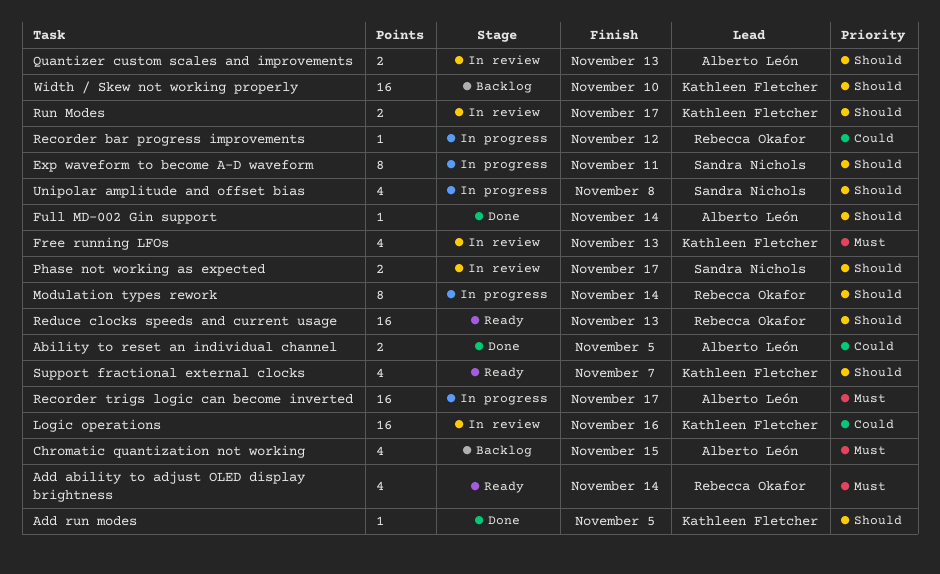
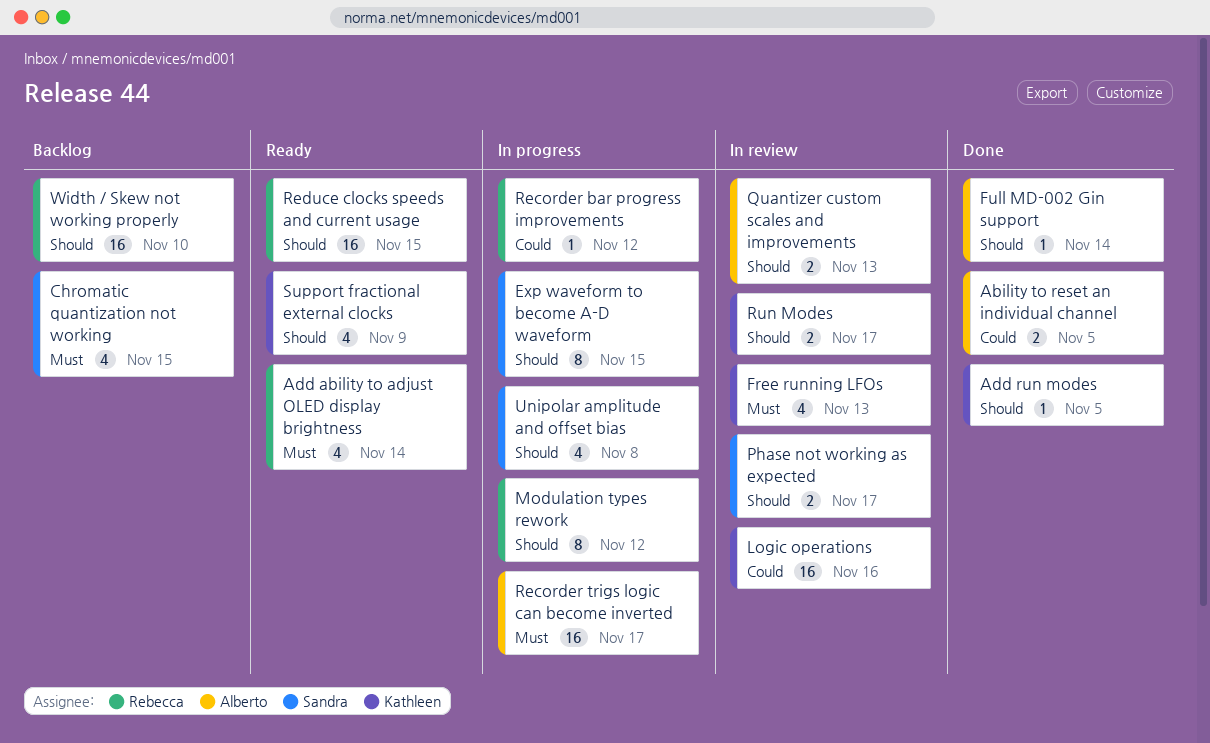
Chromatic quantization not working, owner: Alberto León -> Sandra Nichols
Exp waveform to become A-D waveform, due: Nov 11 -> Nov 15
Modulation types rework, due: Nov 14 -> Nov 12
Reduce clocks speeds and current usage, due: Nov 13 -> Nov 15
Support fractional external clocks, due: Nov 7 -> Nov 9
Width / Skew not working properly, owner: Kathleen Fletcher -> Rebecca Okafor

